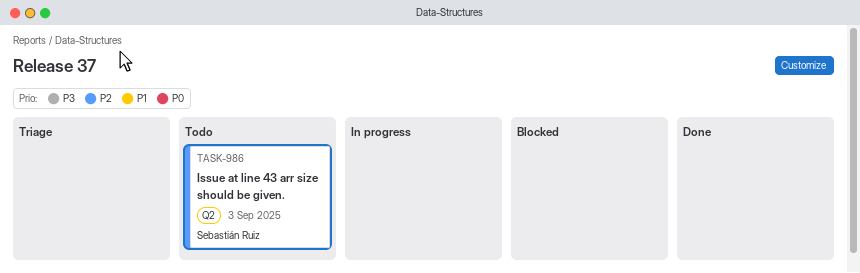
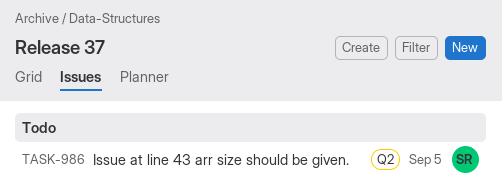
TASK-986, due: Sep 3 -> Sep 5

